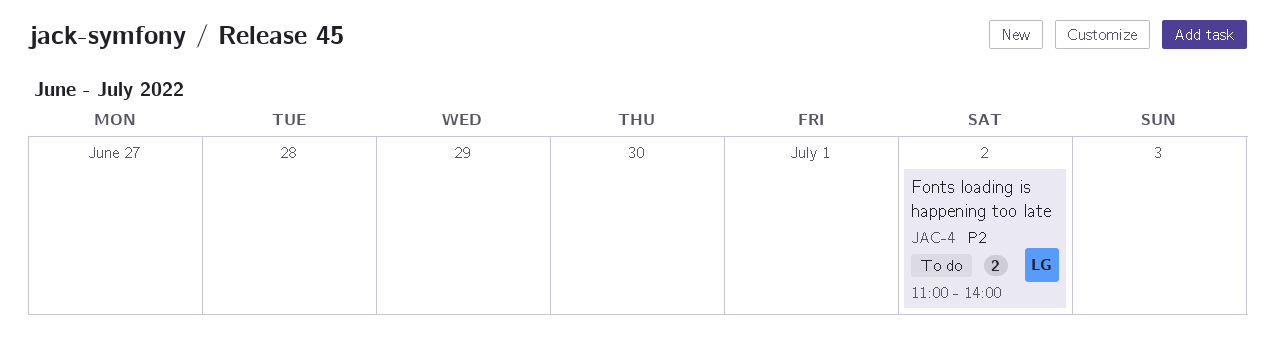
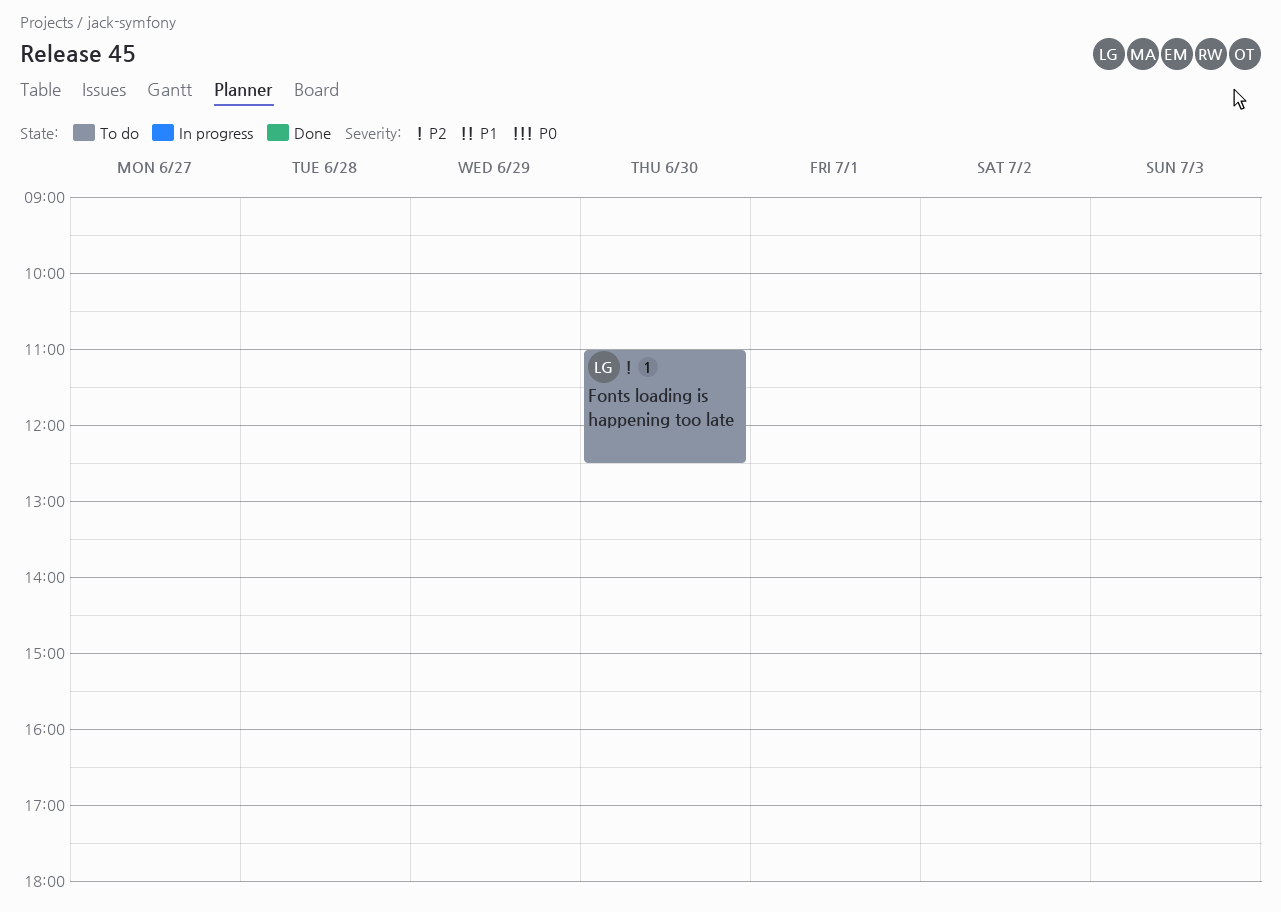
Fonts loading is happening too late, estimate: 2 -> 1
Fonts loading is happening too late, day: Jul 2 -> Jun 30
Fonts loading is happening too late, ends: 14:00 -> 12:30

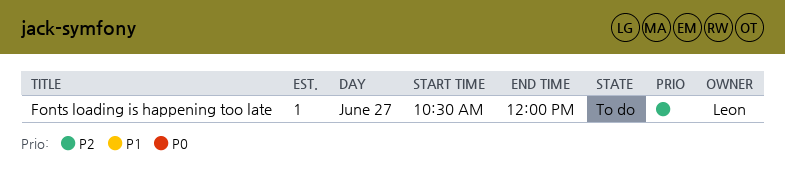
Fonts loading is happening too late, day: Jun 30 -> Jun 27
Fonts loading is happening too late, begins: 11:00 -> 10:30
Fonts loading is happening too late, ends: 12:30 -> 12:00

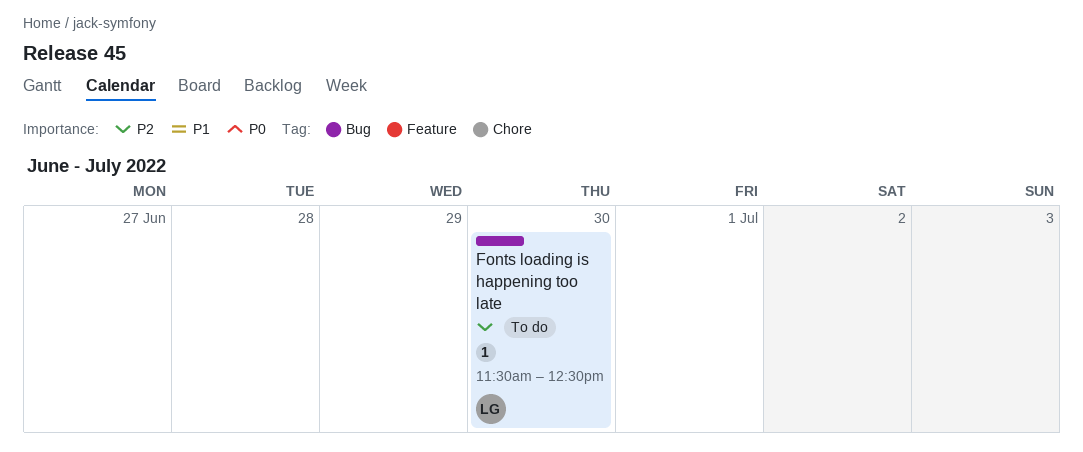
Fonts loading is happening too late, day: Jun 27 -> Jun 30
Fonts loading is happening too late, begins: 10:30 -> 11:30
Fonts loading is happening too late, ends: 12:00 -> 12:30

